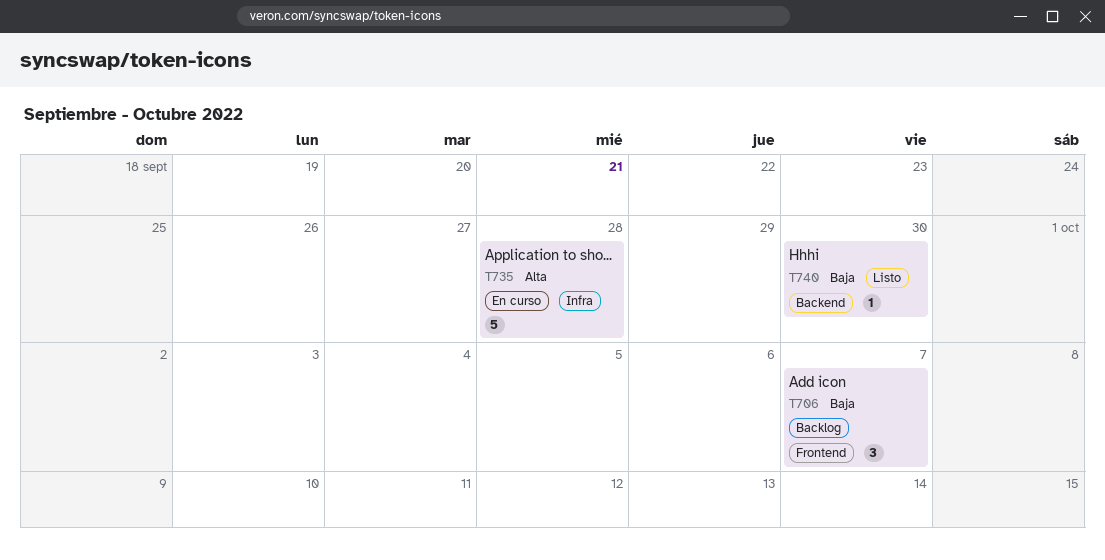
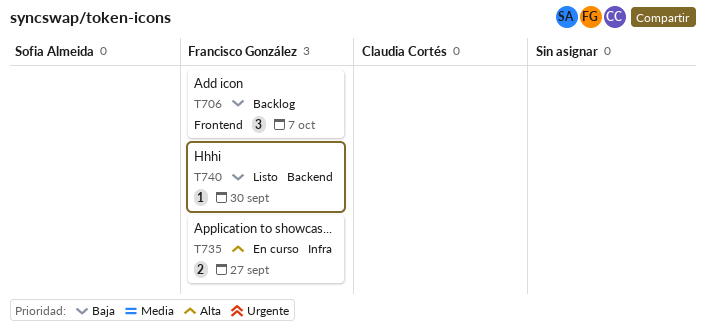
T735, estimate: 5 -> 2
T735, due: Sep 28 -> Sep 27

